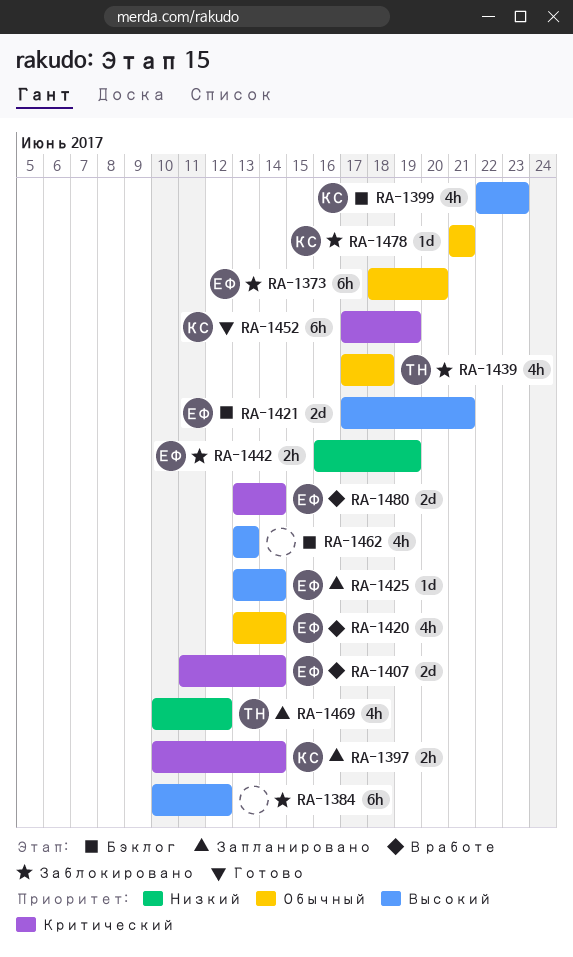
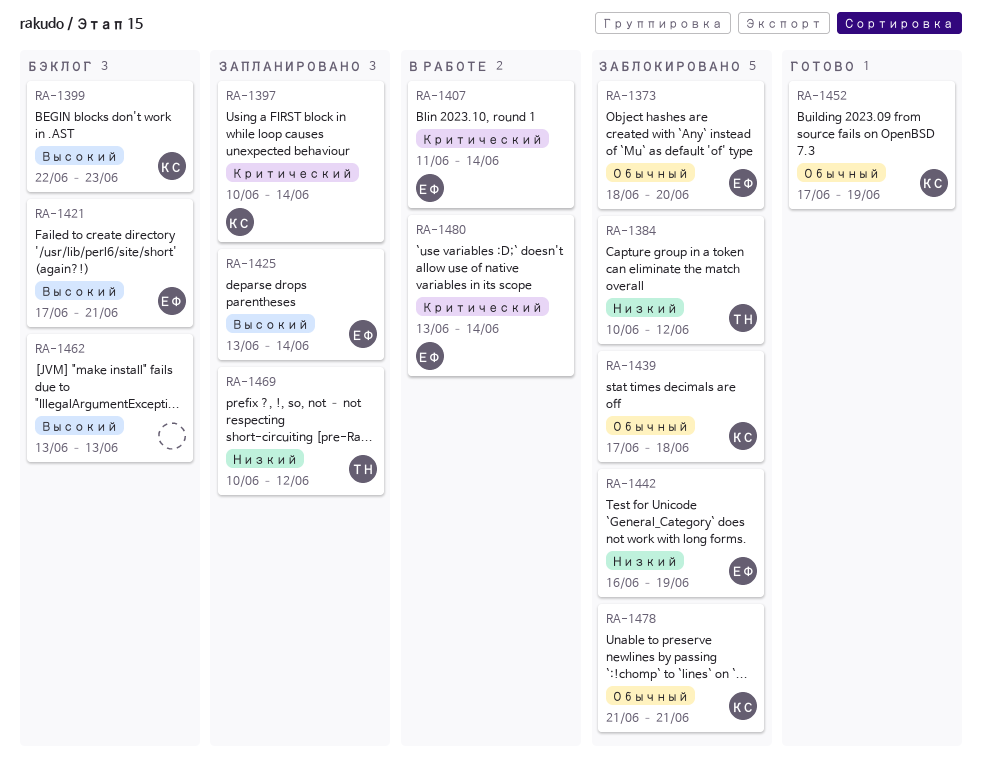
RA-1384, owner: none -> ТН
RA-1384, priority: Высокий -> Низкий
RA-1420: present -> none
RA-1439, owner: ТН -> КС
RA-1452, priority: Критический -> Обычный

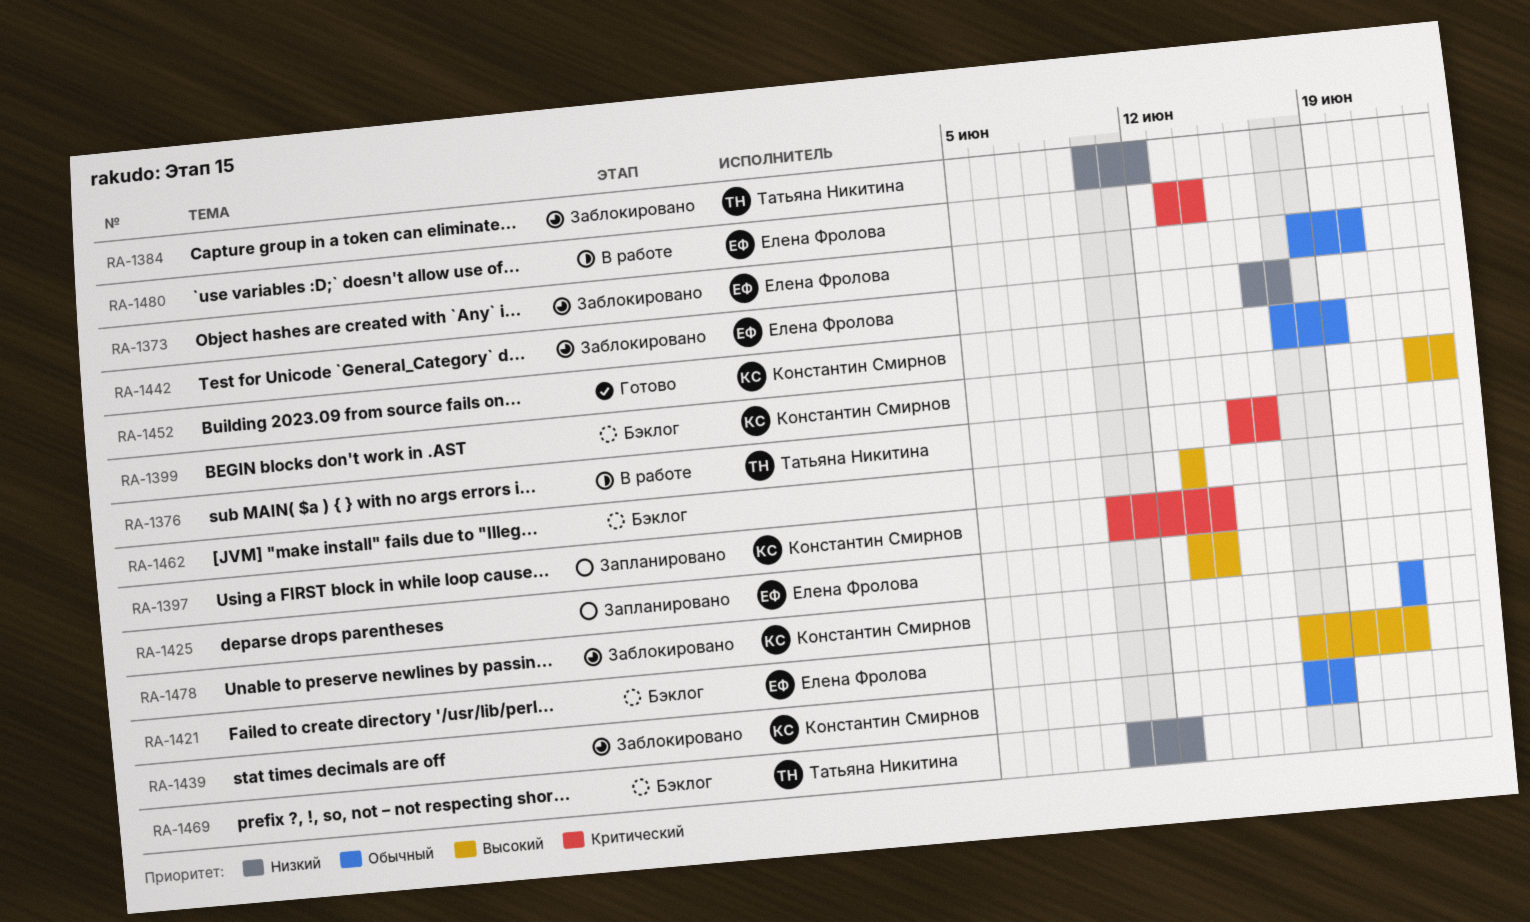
RA-1376: none -> present
RA-1407: present -> none
RA-1442, due: Jun 19 -> Jun 17
RA-1469, status: Запланировано -> Бэклог

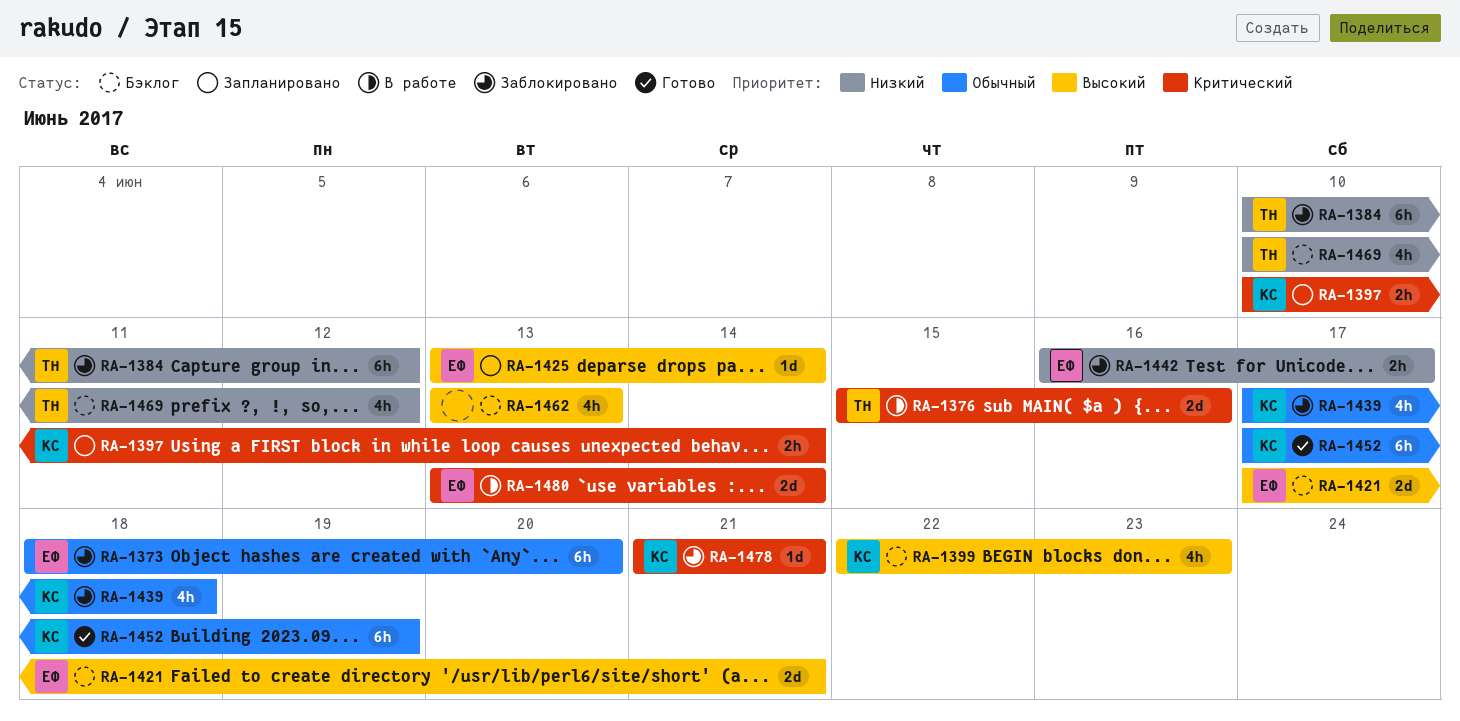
RA-1478, priority: Обычный -> Критический

